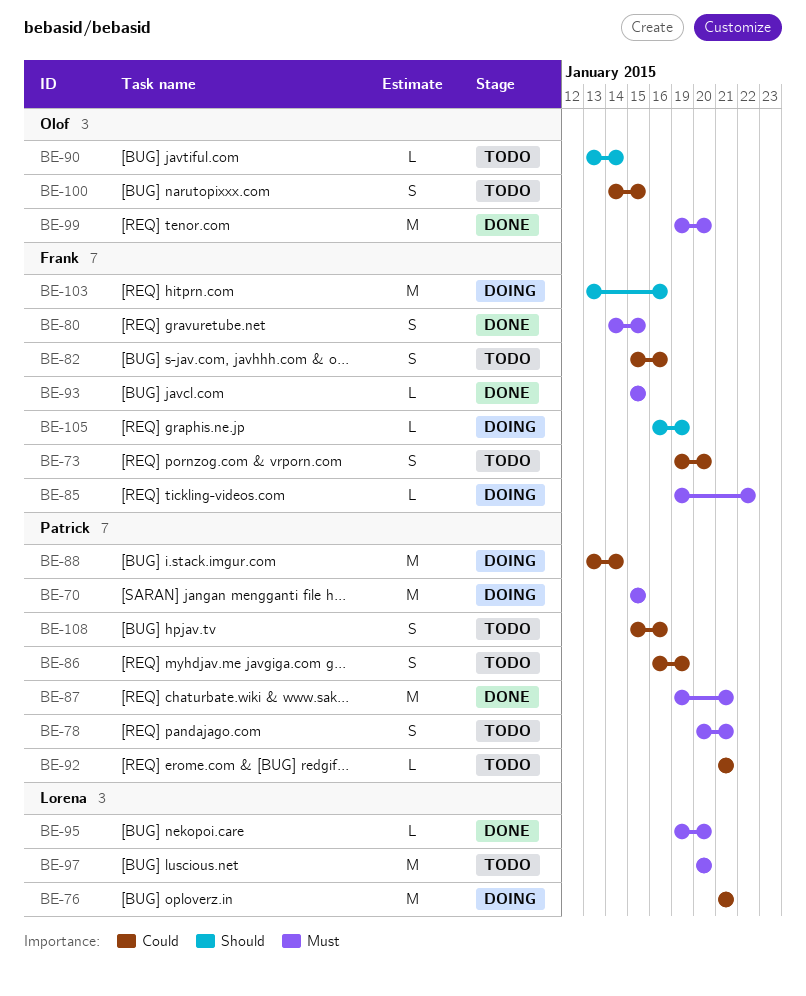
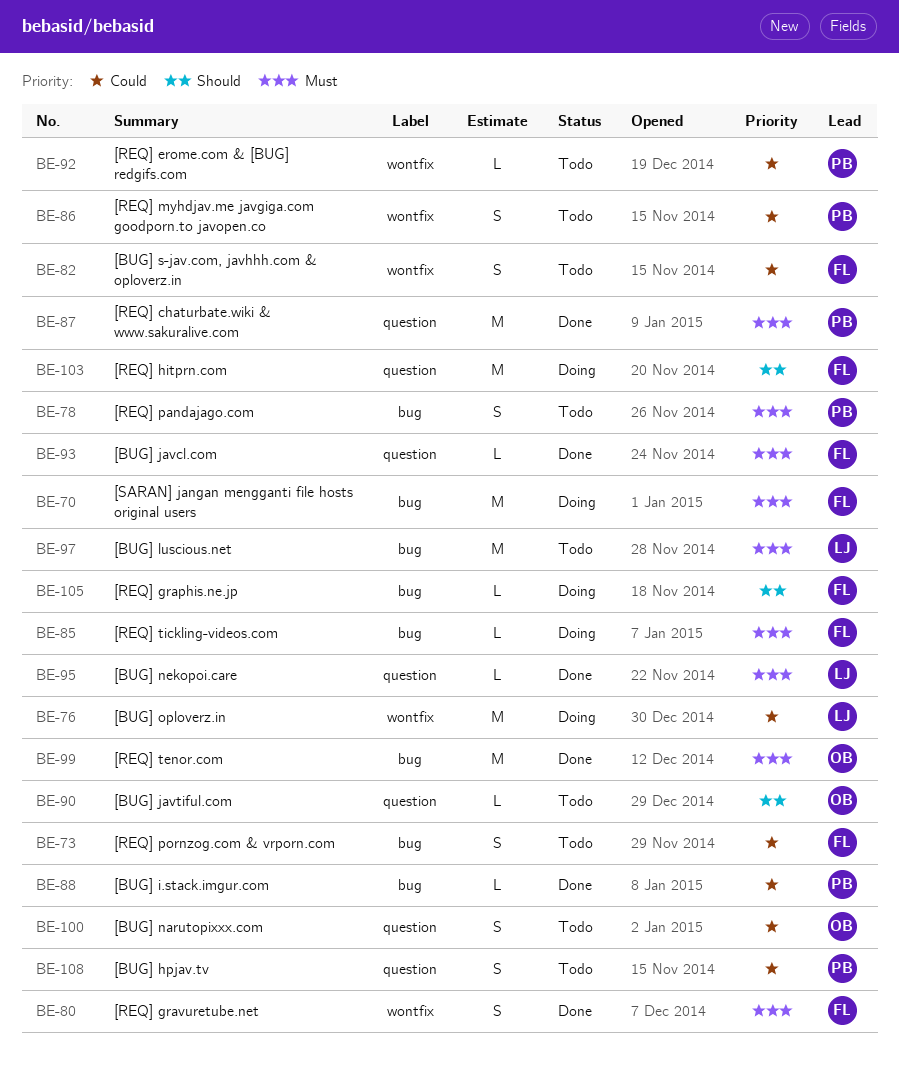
BE-70, owner: Patrick -> Frank
BE-88, status: Doing -> Done
BE-88, estimate: M -> L

